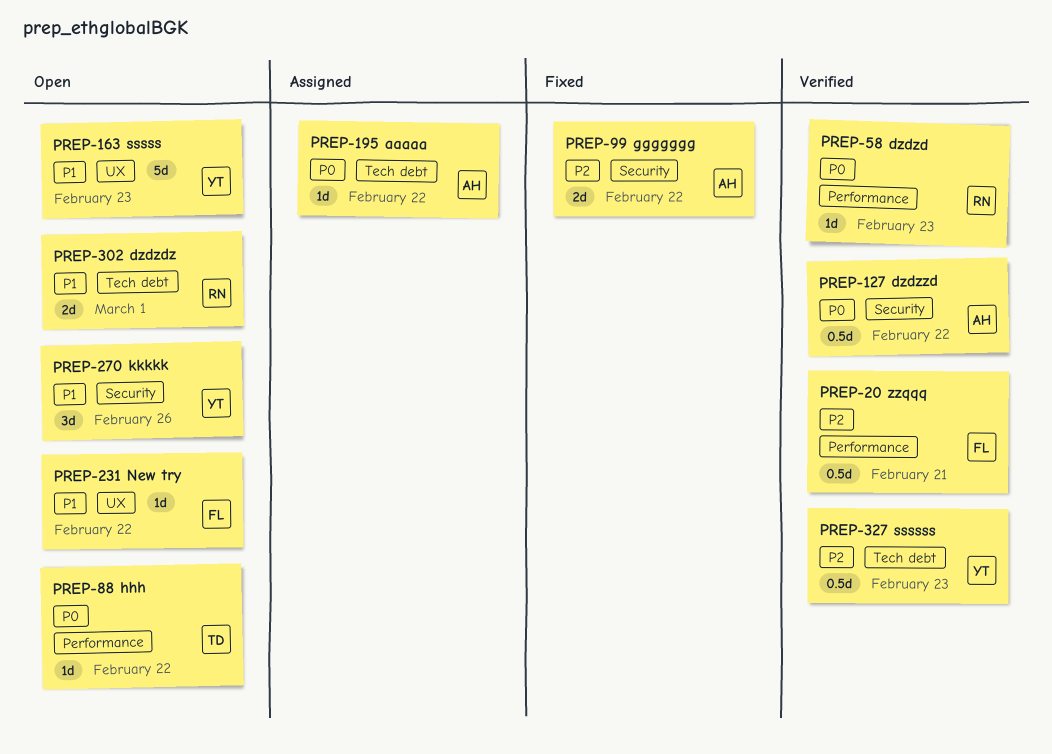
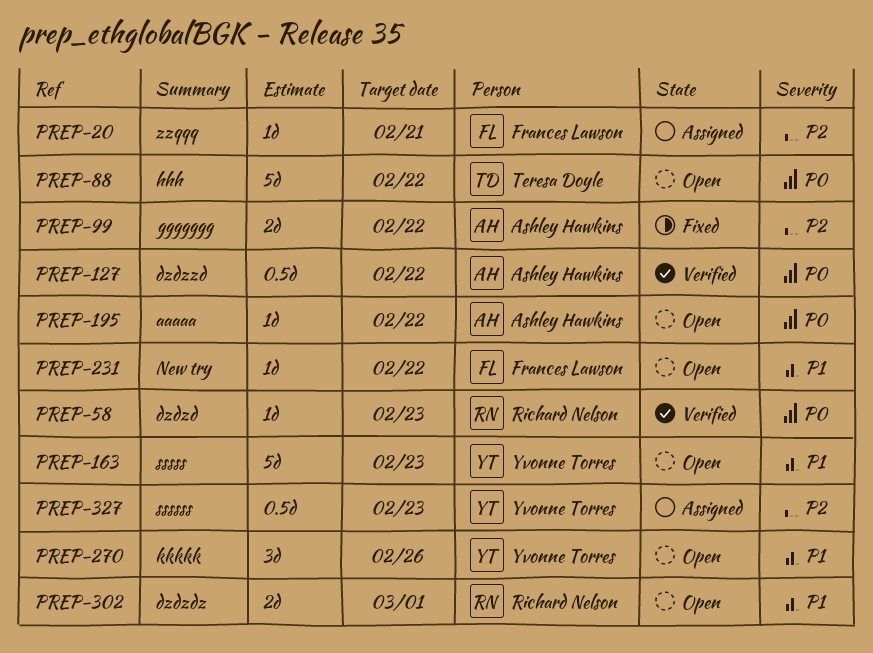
PREP-20, status: Verified -> Assigned
PREP-20, estimate: 0.5d -> 1d
PREP-88, estimate: 1d -> 5d
PREP-195, status: Assigned -> Open
PREP-327, status: Verified -> Assigned

